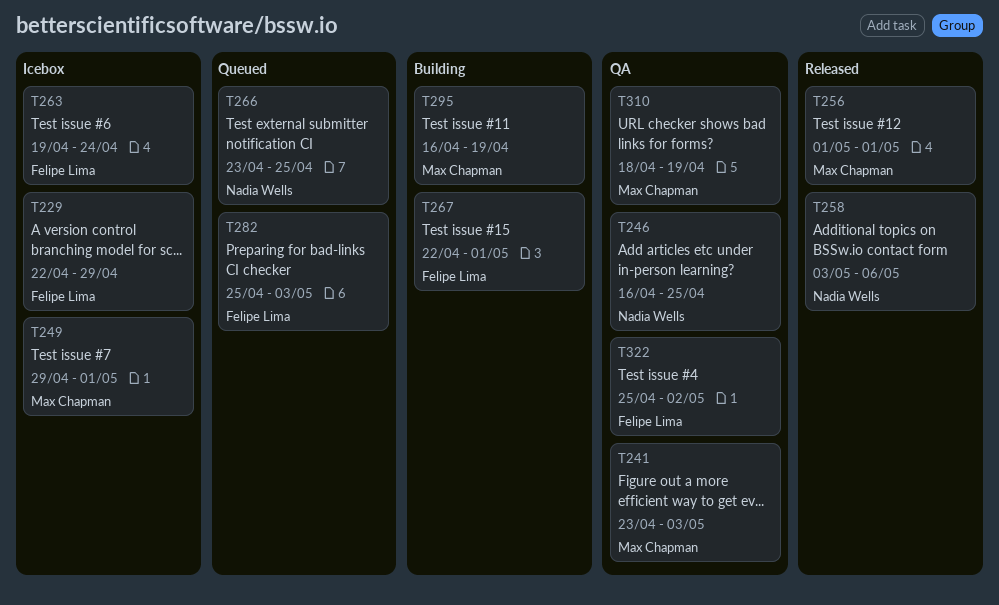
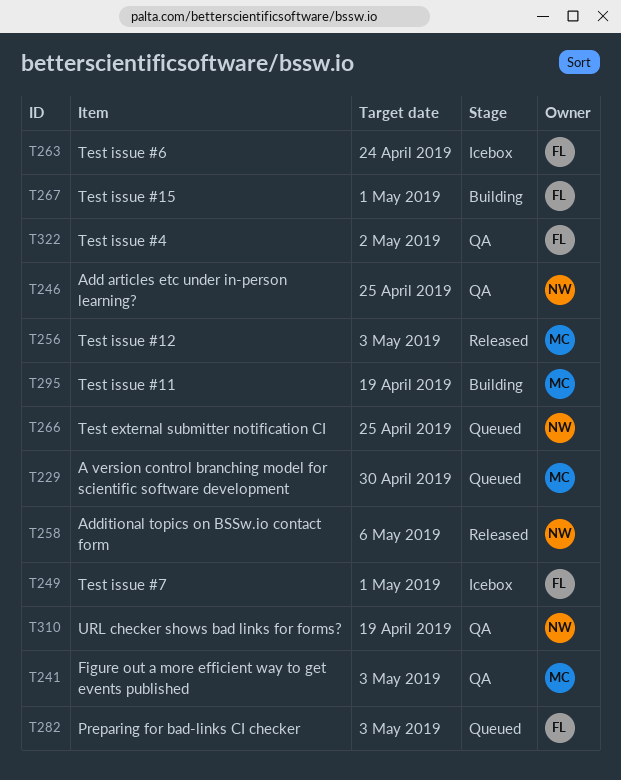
T229, status: Icebox -> Queued
T229, owner: Felipe Lima -> Max Chapman
T229, due: Apr 29 -> Apr 30
T249, owner: Max Chapman -> Felipe Lima
T256, due: May 1 -> May 3
T310, owner: Max Chapman -> Nadia Wells

